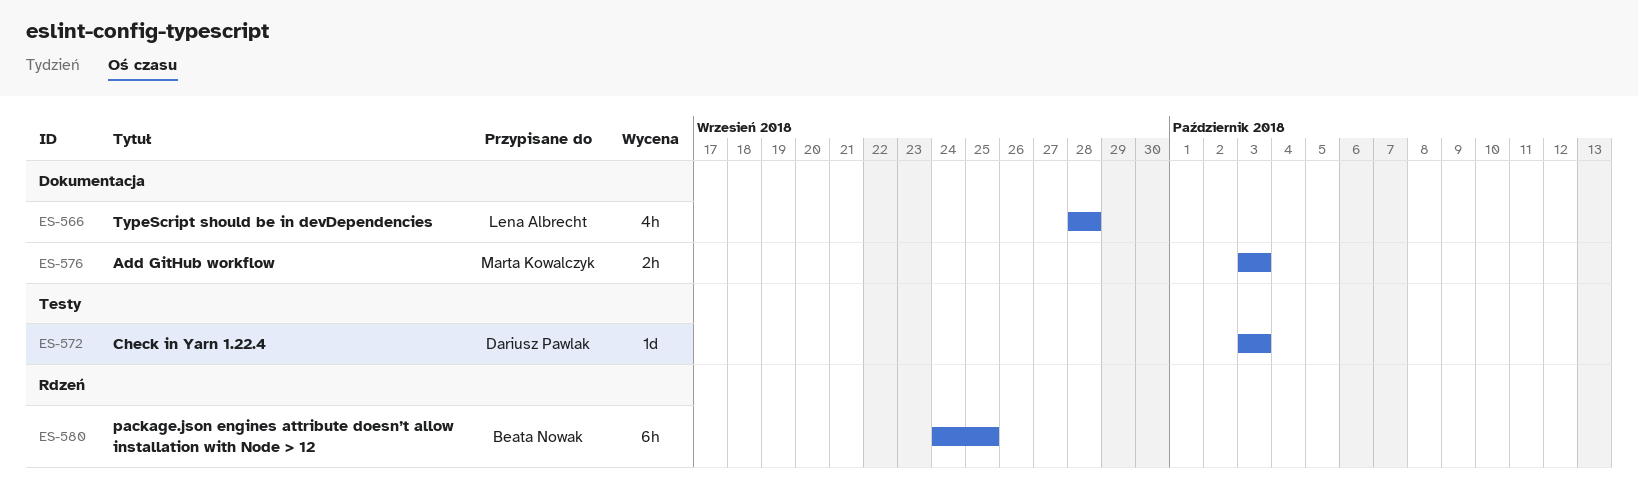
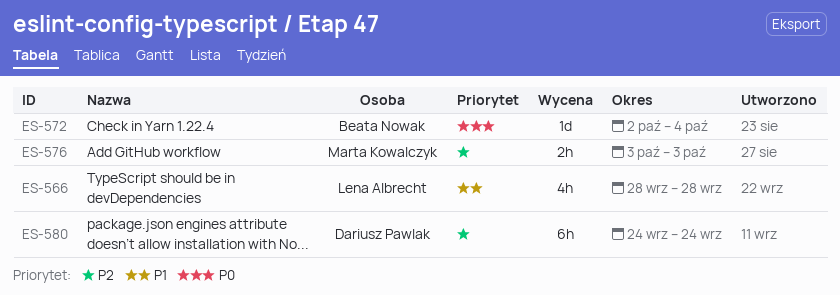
ES-572, owner: Dariusz Pawlak -> Beata Nowak
ES-572, start: Oct 3 -> Oct 2
ES-572, due: Oct 3 -> Oct 4
ES-580, owner: Beata Nowak -> Dariusz Pawlak
ES-580, due: Sep 25 -> Sep 24

